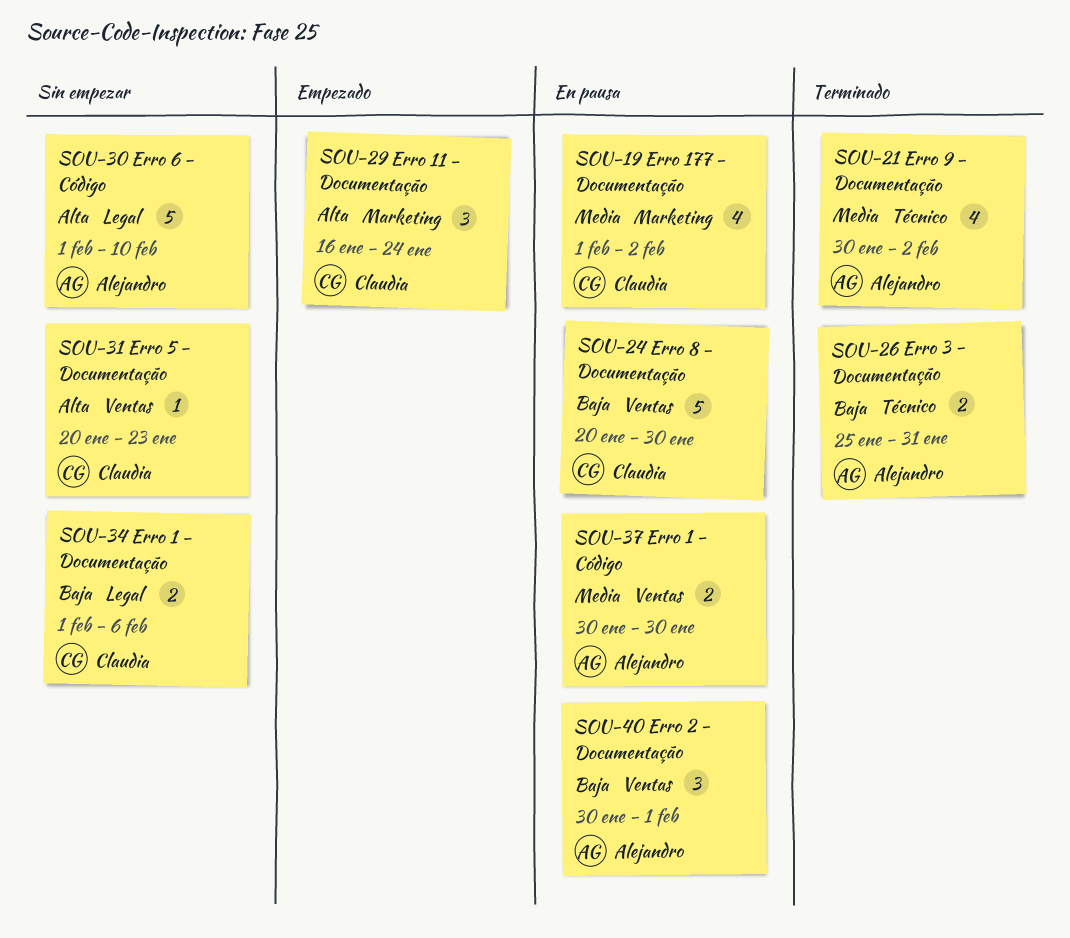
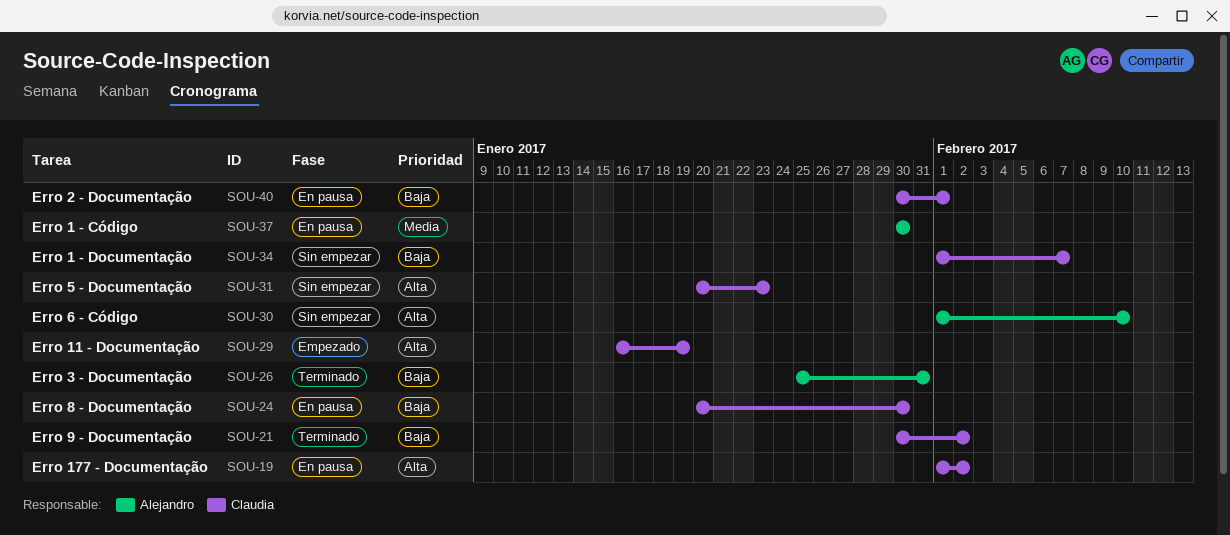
SOU-19, priority: Media -> Alta
SOU-21, owner: Alejandro -> Claudia
SOU-21, priority: Media -> Baja
SOU-29, due: Jan 24 -> Jan 19
SOU-34, due: Feb 6 -> Feb 7
SOU-40, owner: Alejandro -> Claudia

